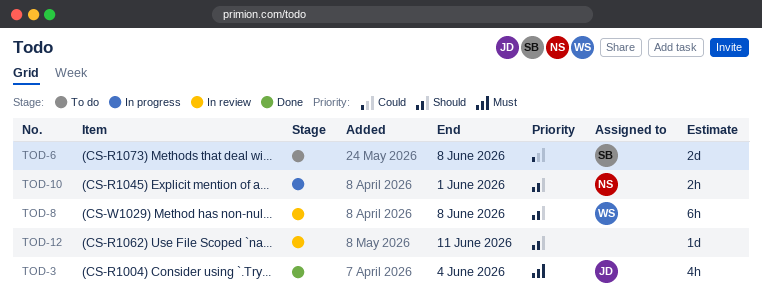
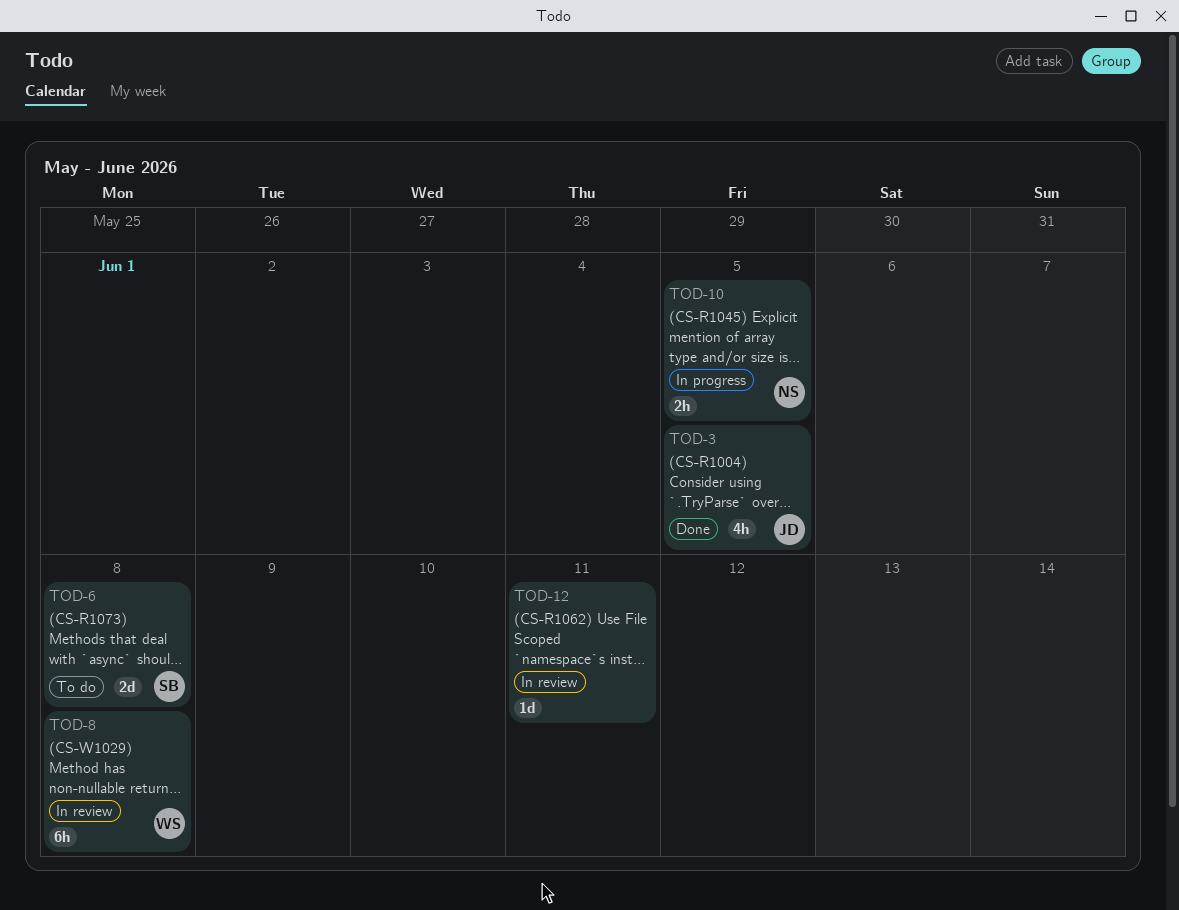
TOD-3, due: Jun 4 -> Jun 5
TOD-10, due: Jun 1 -> Jun 5

